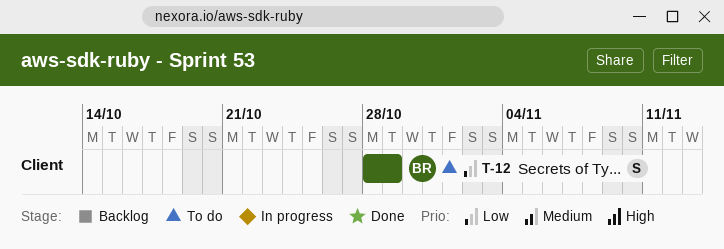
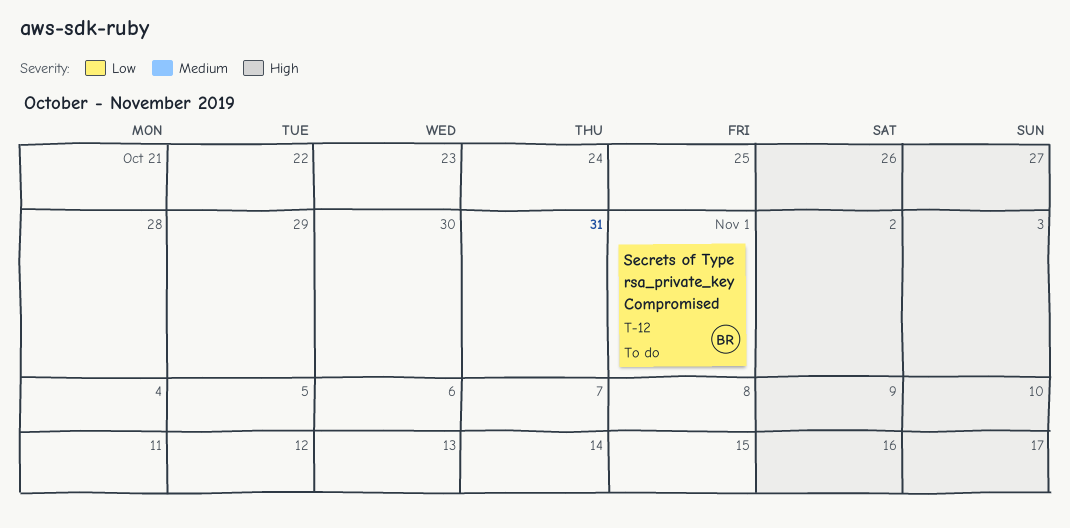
T-12, due: Oct 29 -> Nov 1

